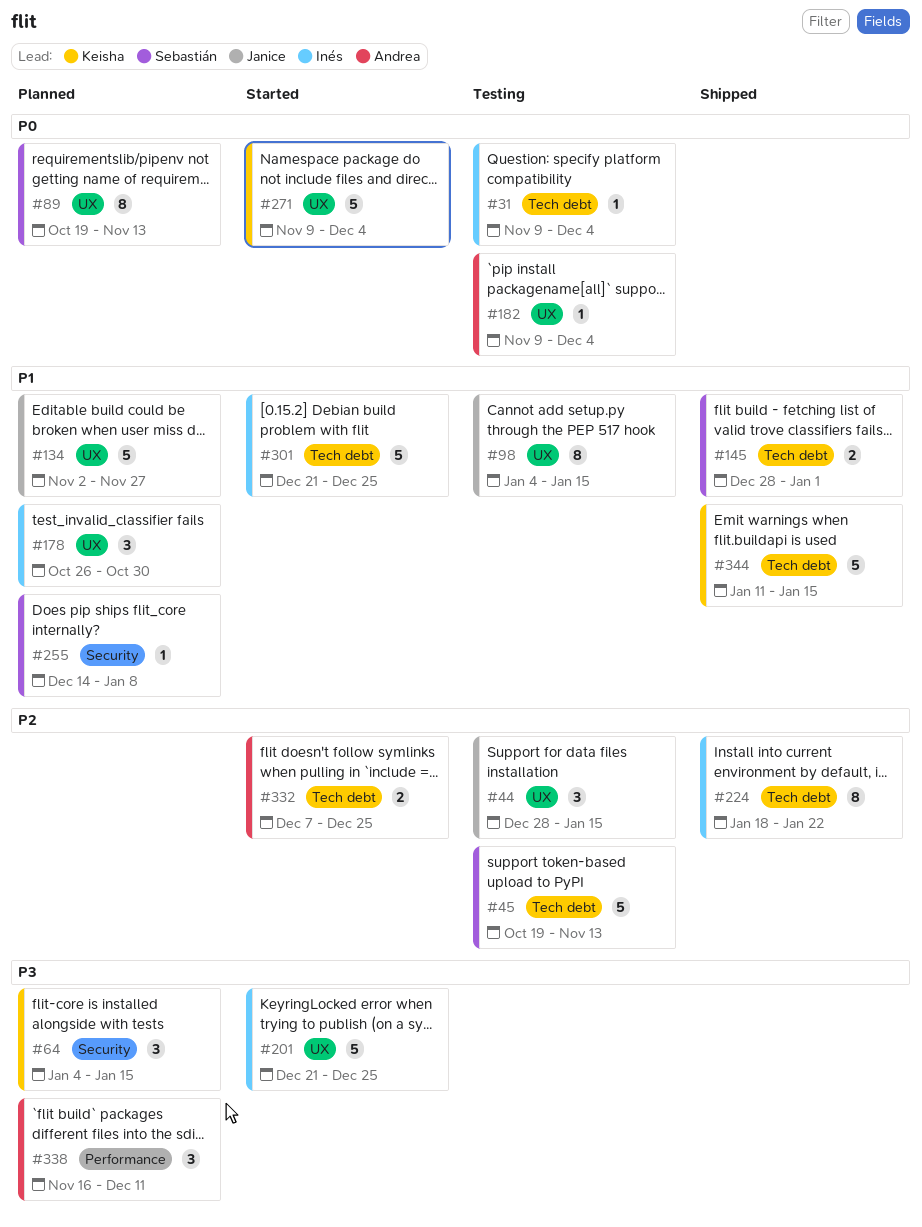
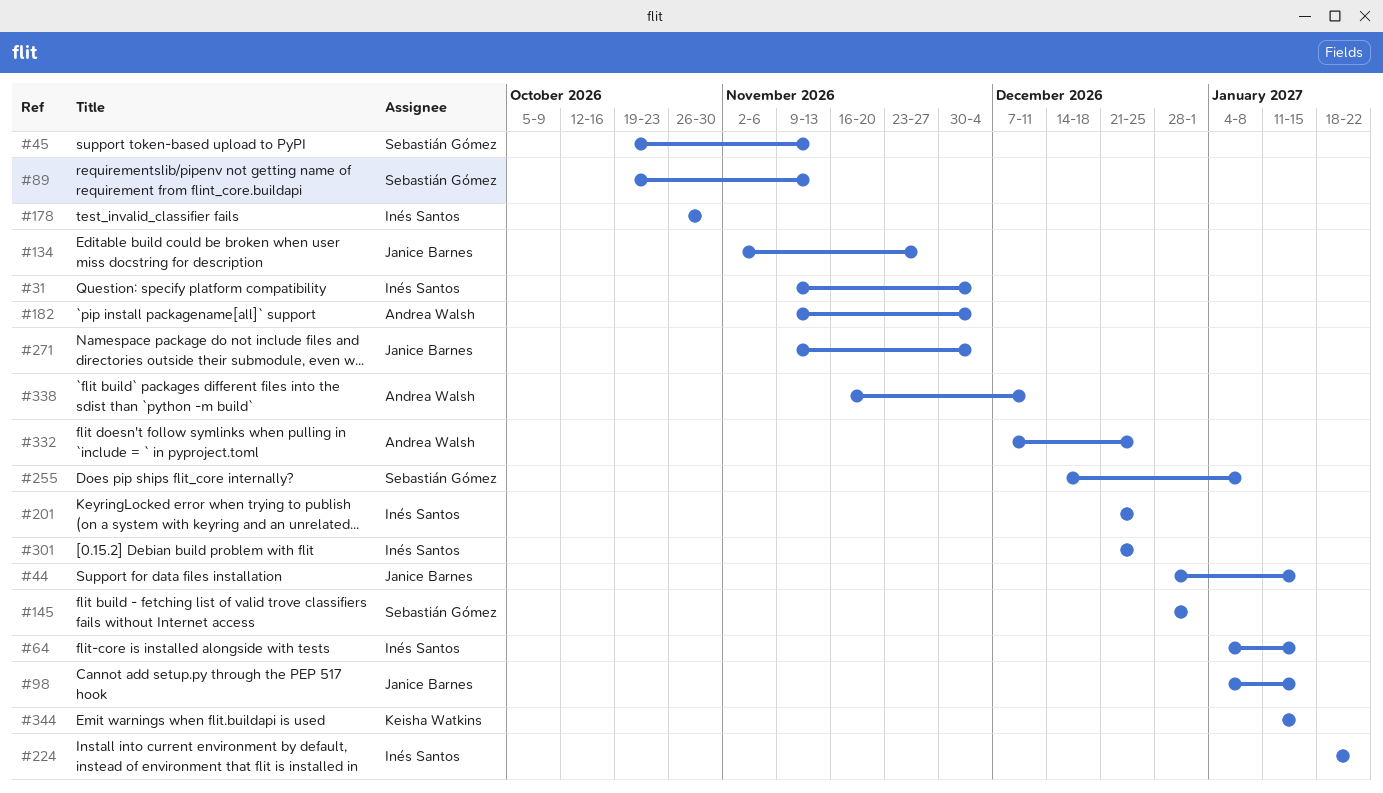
#64, owner: Keisha Watkins -> Inés Santos
#271, owner: Keisha Watkins -> Janice Barnes

